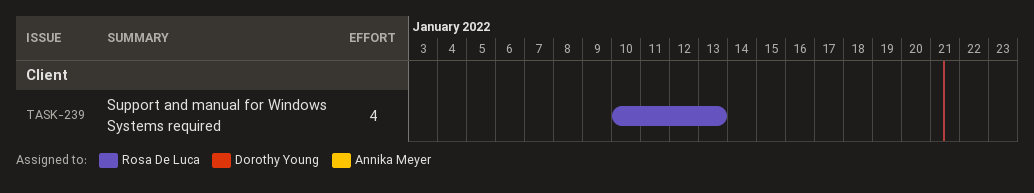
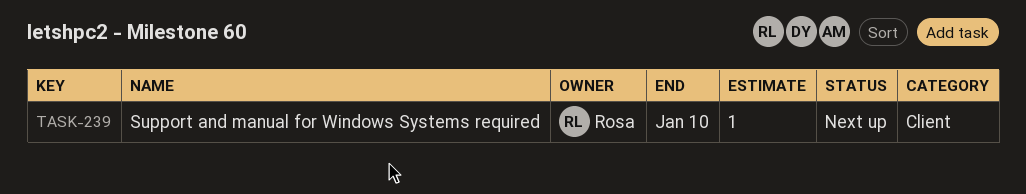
TASK-239, estimate: 4 -> 1
TASK-239, due: Jan 13 -> Jan 10

